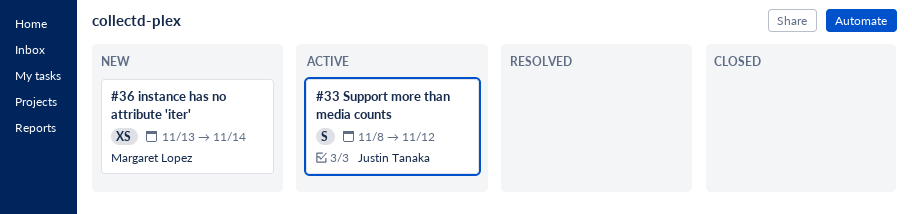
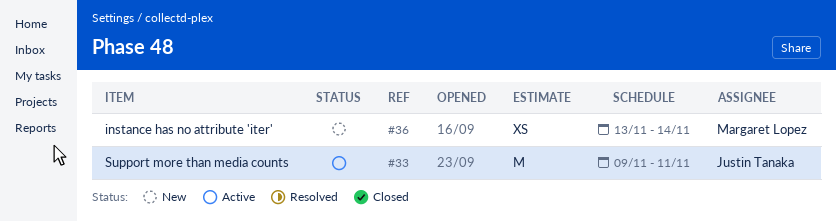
#33, estimate: S -> M
#33, start: Nov 8 -> Nov 9
#33, due: Nov 12 -> Nov 11

